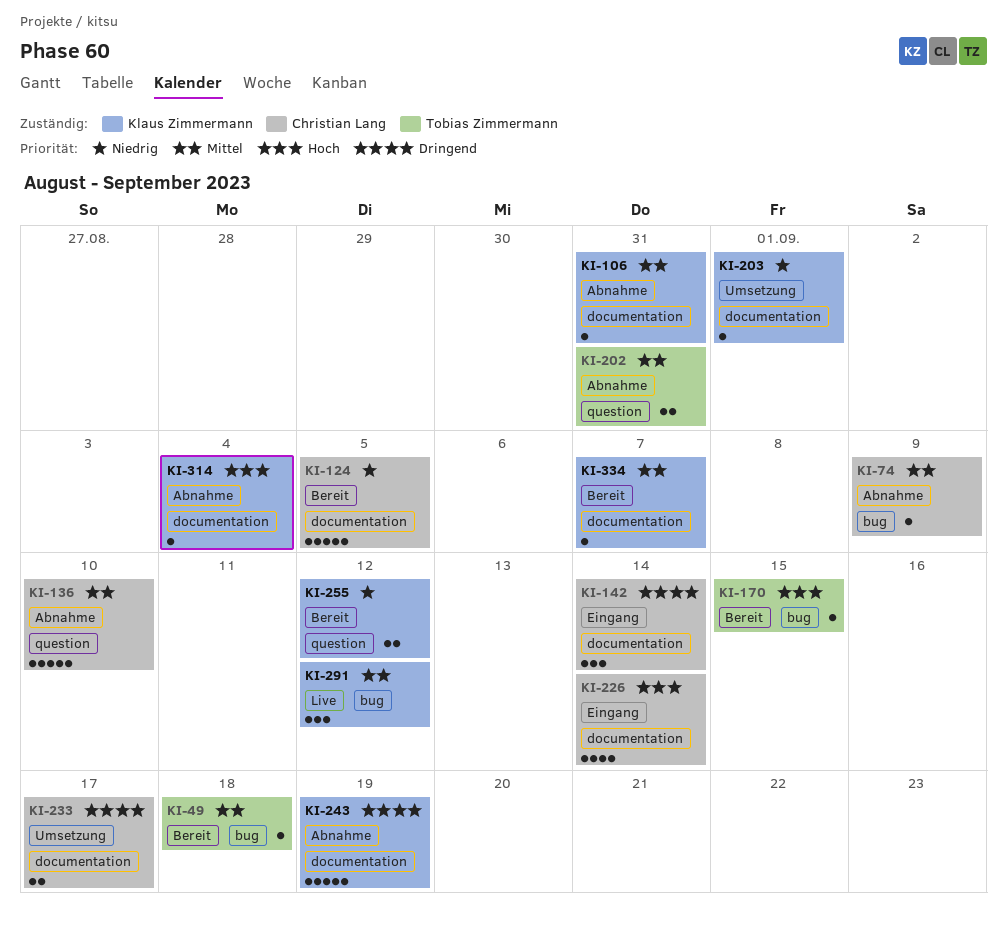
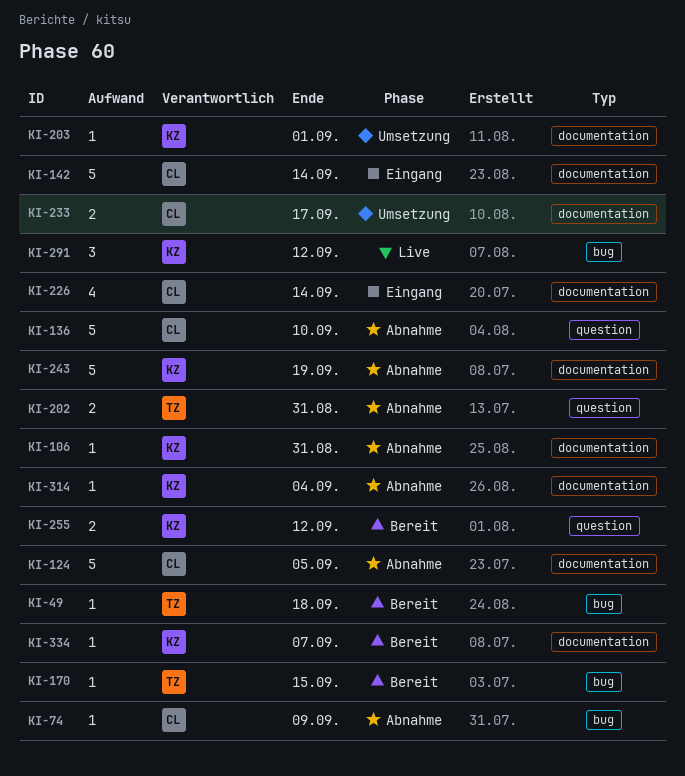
KI-124, status: Bereit -> Abnahme
KI-142, estimate: 3 -> 5

